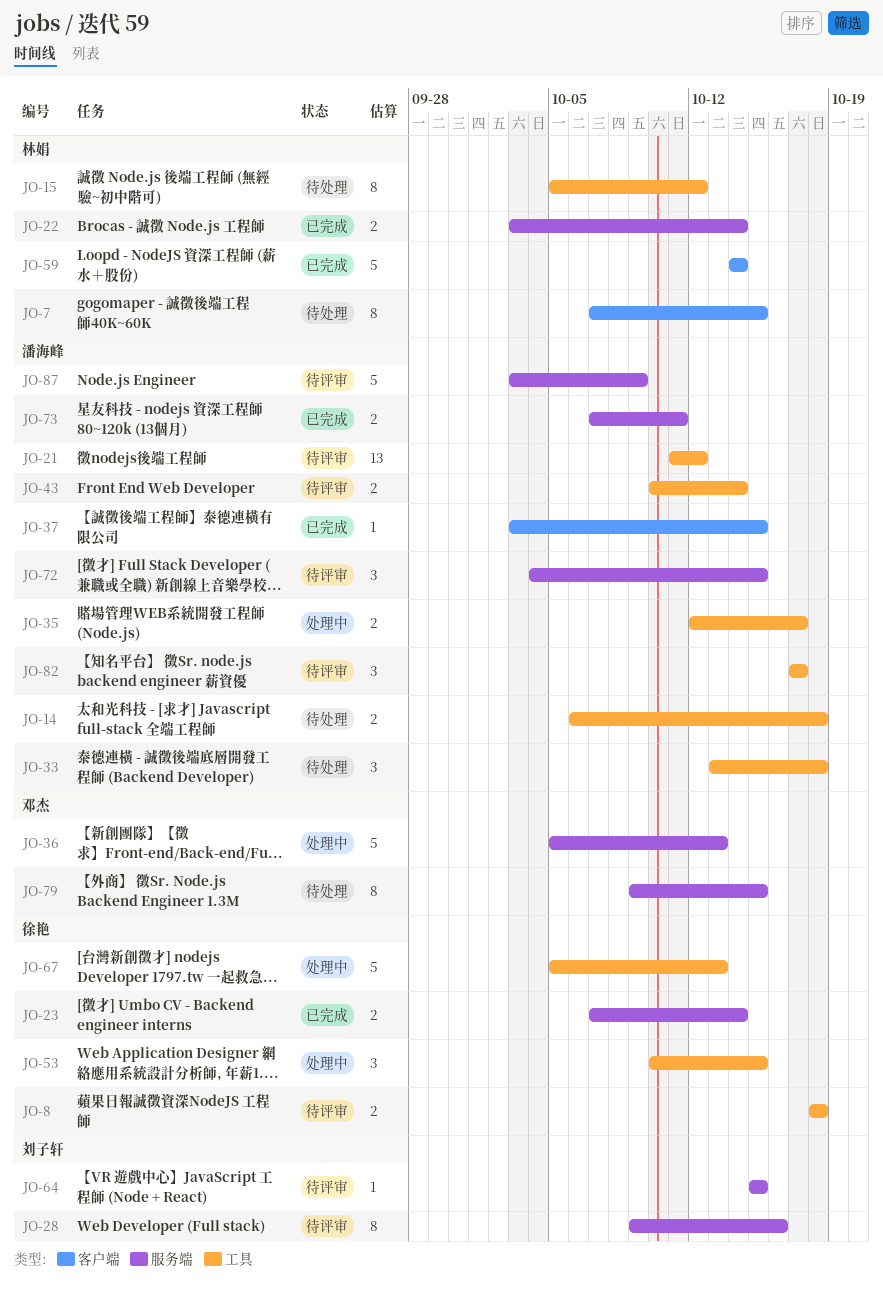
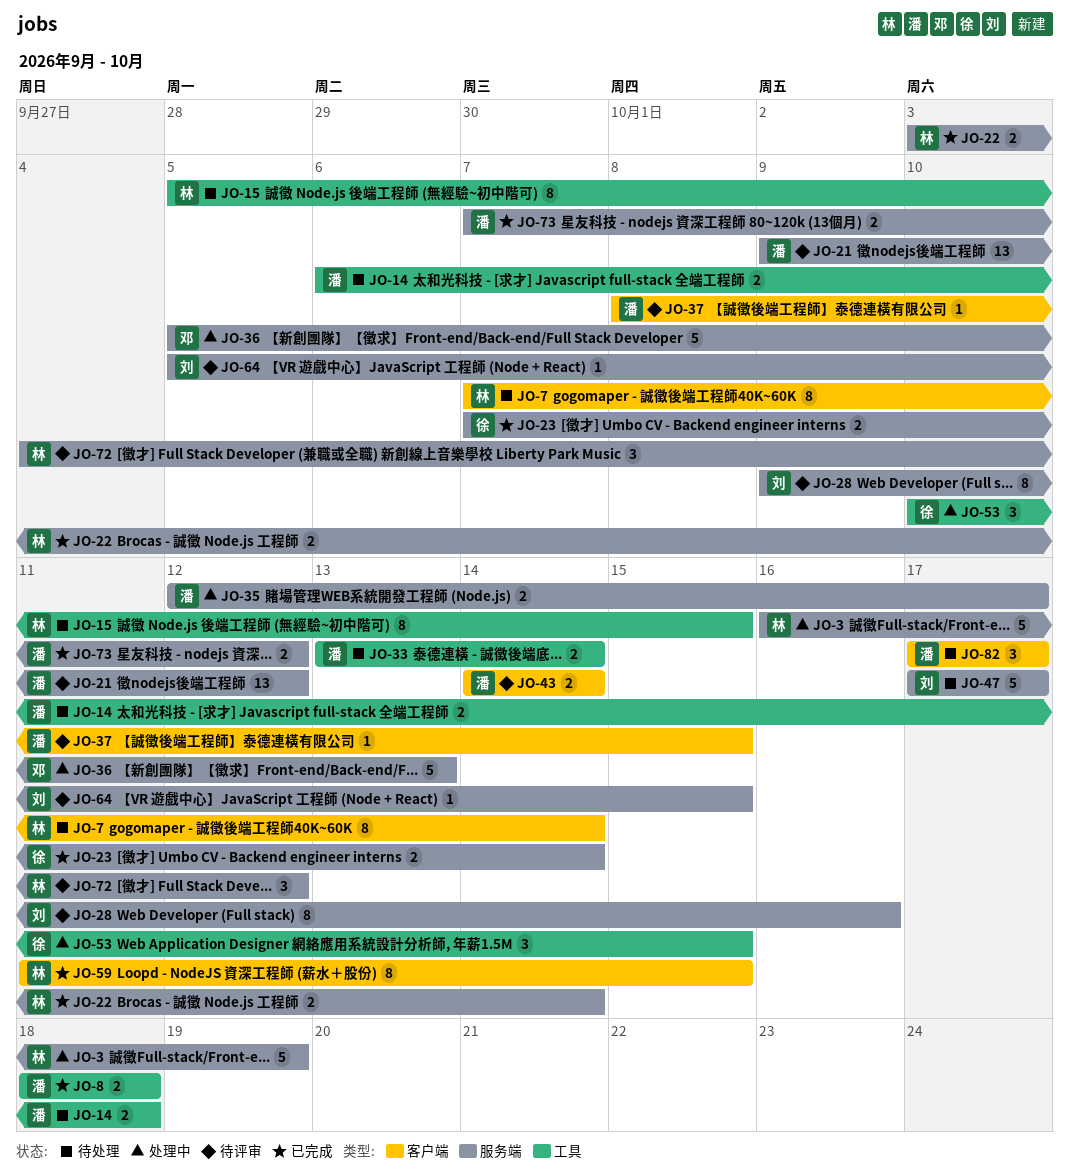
JO-3: none -> present
JO-7, due: Oct 15 -> Oct 14
JO-8, status: 待评审 -> 已完成
JO-8, owner: 徐艳 -> 潘海峰
JO-15, due: Oct 12 -> Oct 15
JO-21, label: 工具 -> 服务端
JO-21, start: Oct 11 -> Oct 9
JO-33, estimate: 3 -> 2
JO-33, due: Oct 18 -> Oct 14
JO-35, label: 工具 -> 服务端
JO-37, status: 已完成 -> 待评审
JO-37, start: Oct 3 -> Oct 8
JO-43, label: 工具 -> 客户端
JO-43, start: Oct 10 -> Oct 14
JO-47: none -> present
JO-59, estimate: 5 -> 8
JO-59, start: Oct 14 -> Oct 11
JO-59, due: Oct 14 -> Oct 15
JO-64, start: Oct 15 -> Oct 5
JO-67: present -> none
JO-72, owner: 潘海峰 -> 林娟
JO-72, due: Oct 15 -> Oct 12
JO-73, due: Oct 11 -> Oct 12
JO-79: present -> none
JO-82, status: 待评审 -> 待处理
JO-82, label: 工具 -> 客户端
JO-87: present -> none

